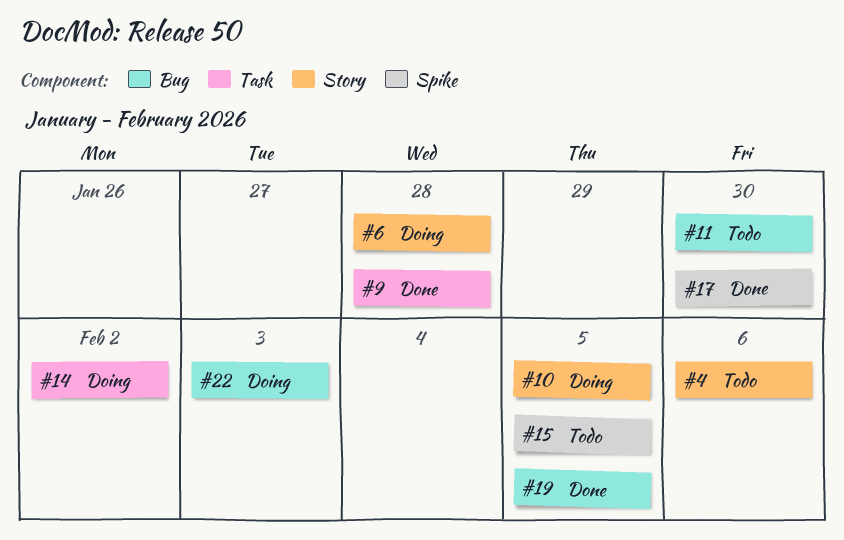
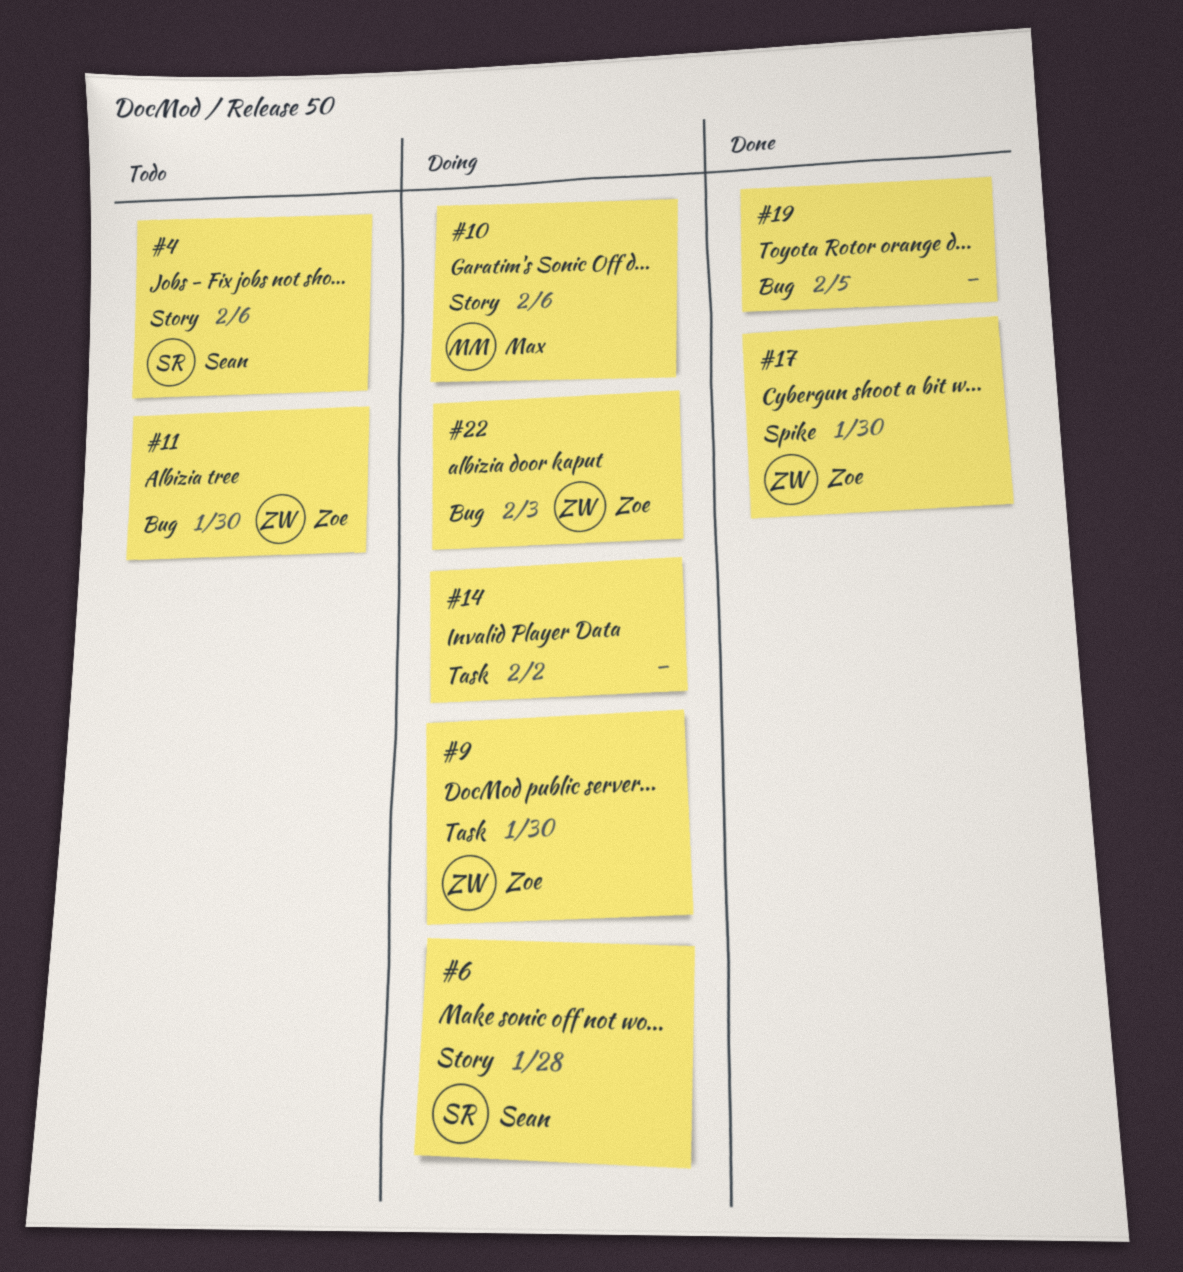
#9, status: Done -> Doing
#9, due: Jan 28 -> Jan 30
#10, due: Feb 5 -> Feb 6
#15: present -> none

